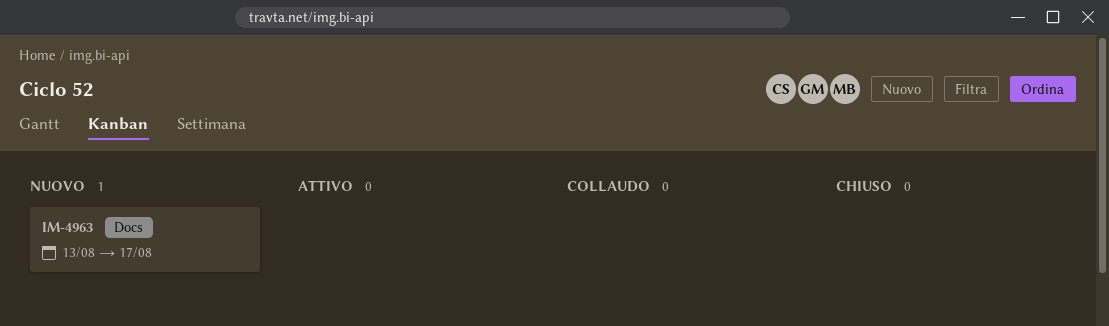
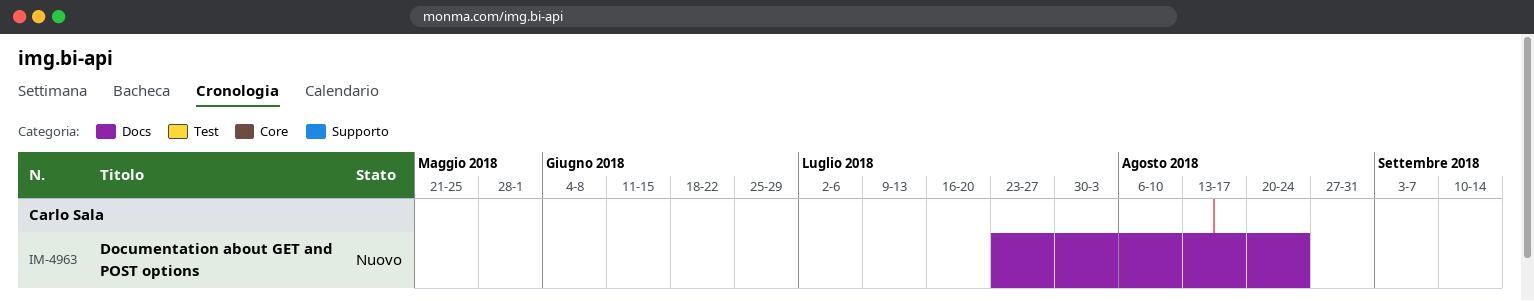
IM-4963, start: Aug 13 -> Jul 23
IM-4963, due: Aug 17 -> Aug 24

